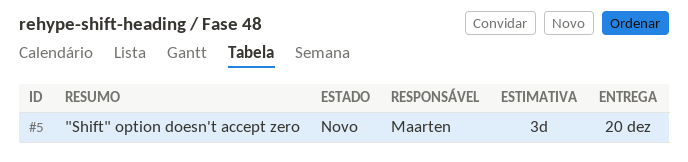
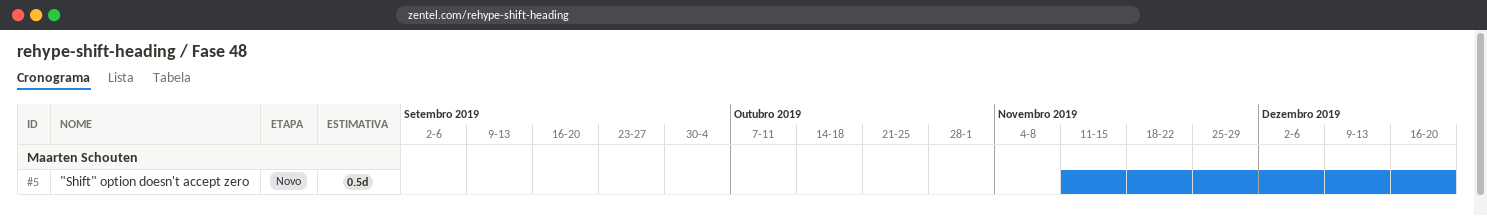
#5, estimate: 3d -> 0.5d

